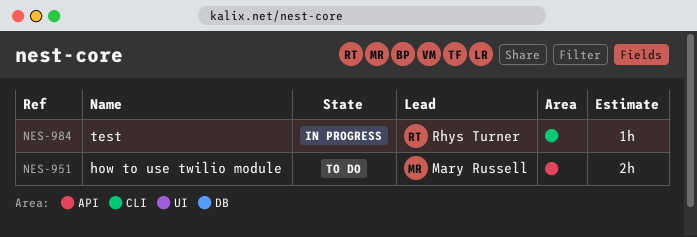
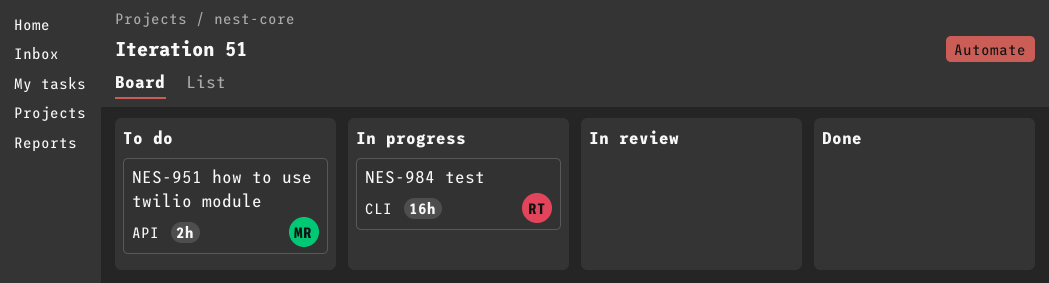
NES-984, estimate: 1h -> 16h

